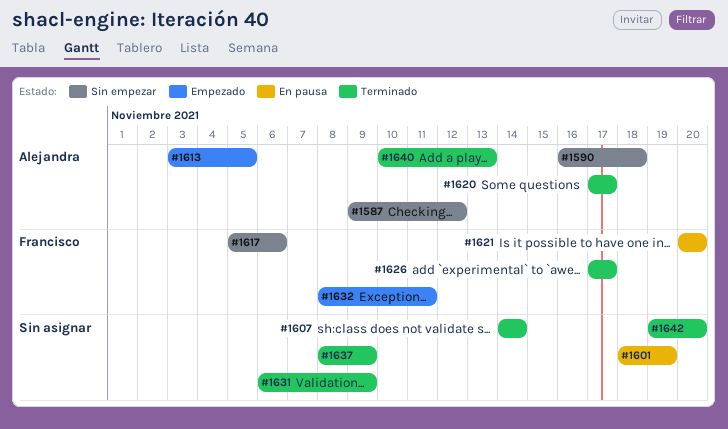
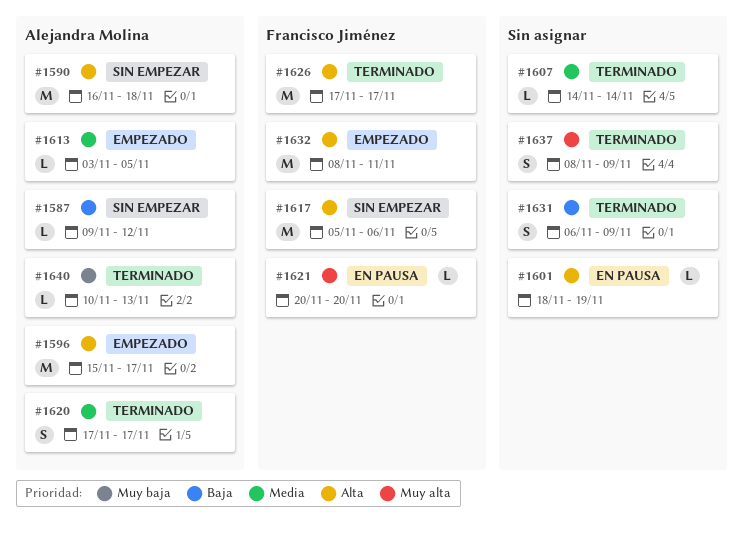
#1596: none -> present
#1642: present -> none

